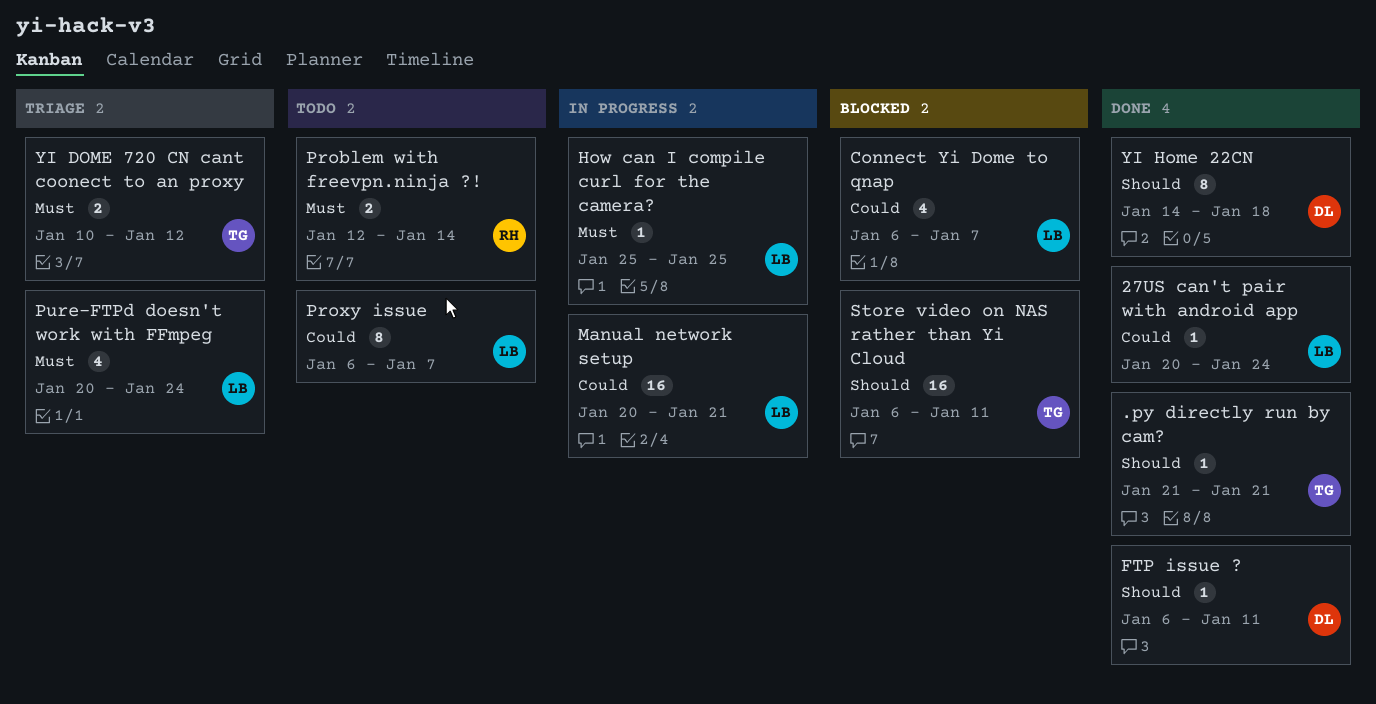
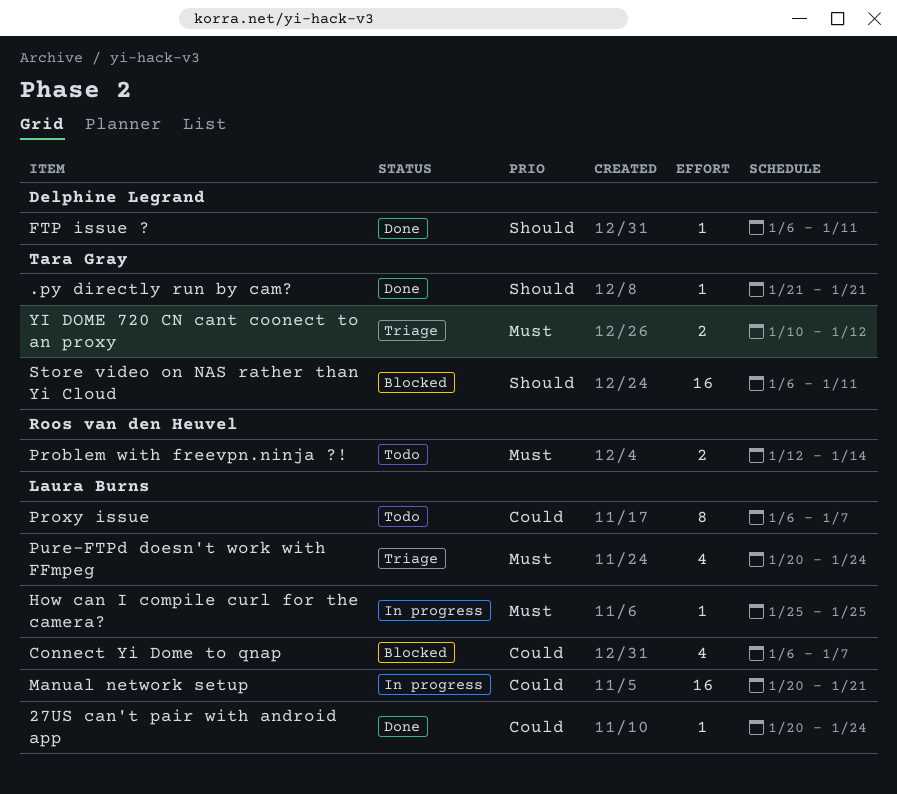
YI Home 22CN: present -> none

